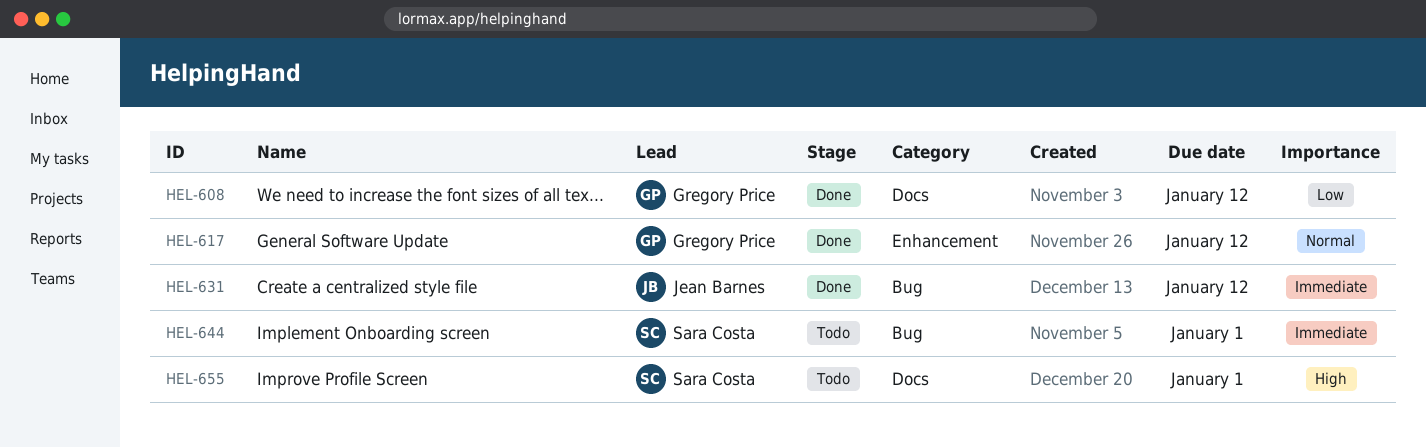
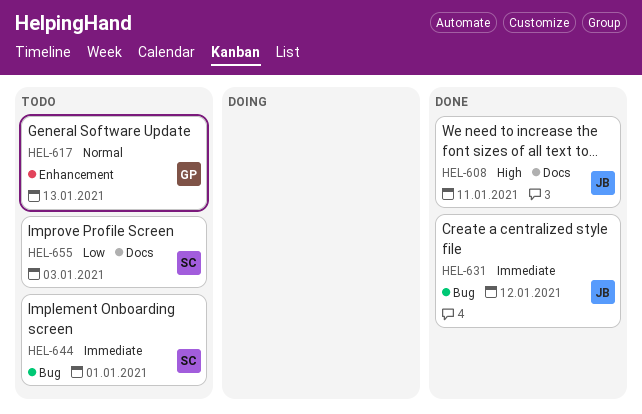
HEL-608, owner: Gregory Price -> Jean Barnes
HEL-608, priority: Low -> High
HEL-608, due: Jan 12 -> Jan 11
HEL-617, status: Done -> Todo
HEL-617, due: Jan 12 -> Jan 13
HEL-655, priority: High -> Low
HEL-655, due: Jan 1 -> Jan 3

